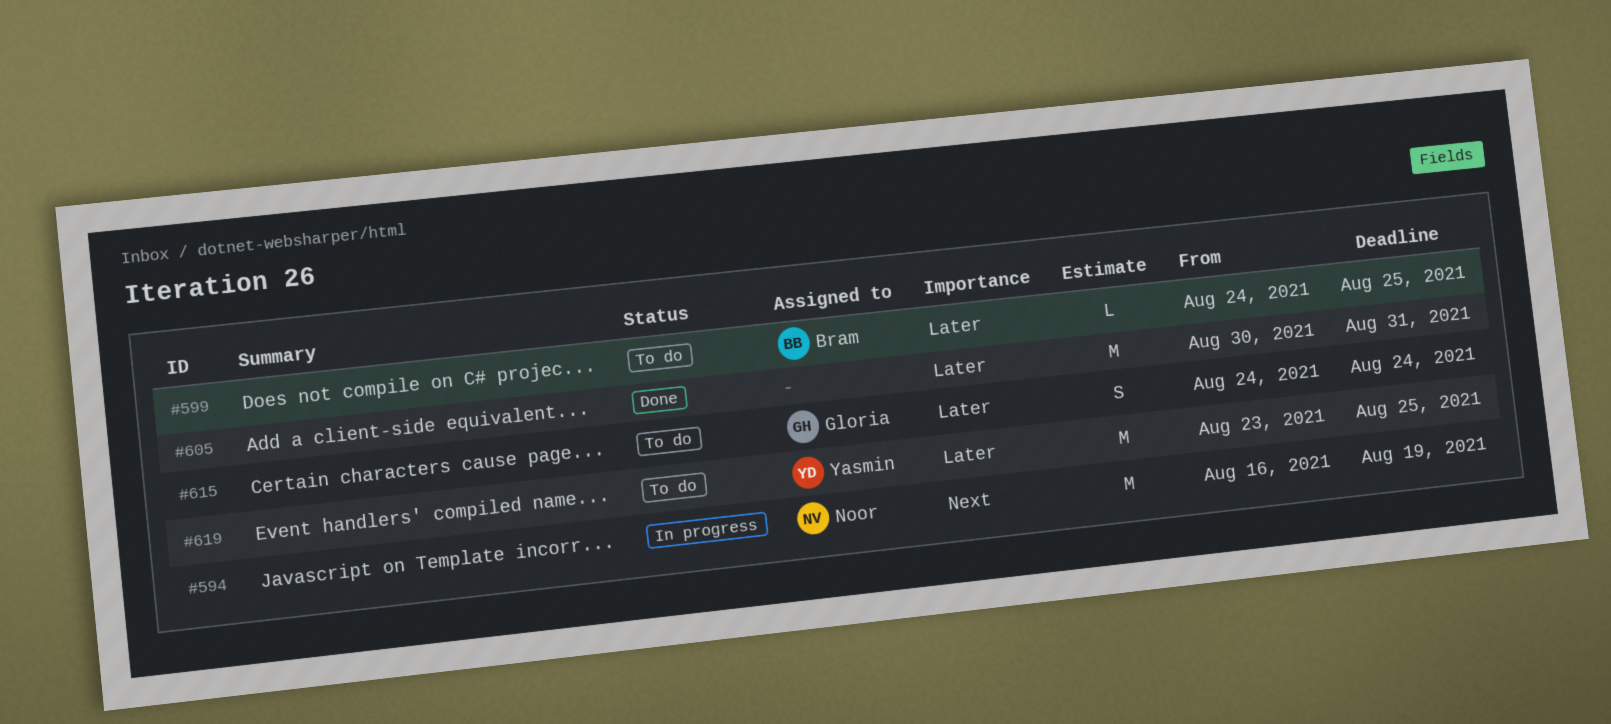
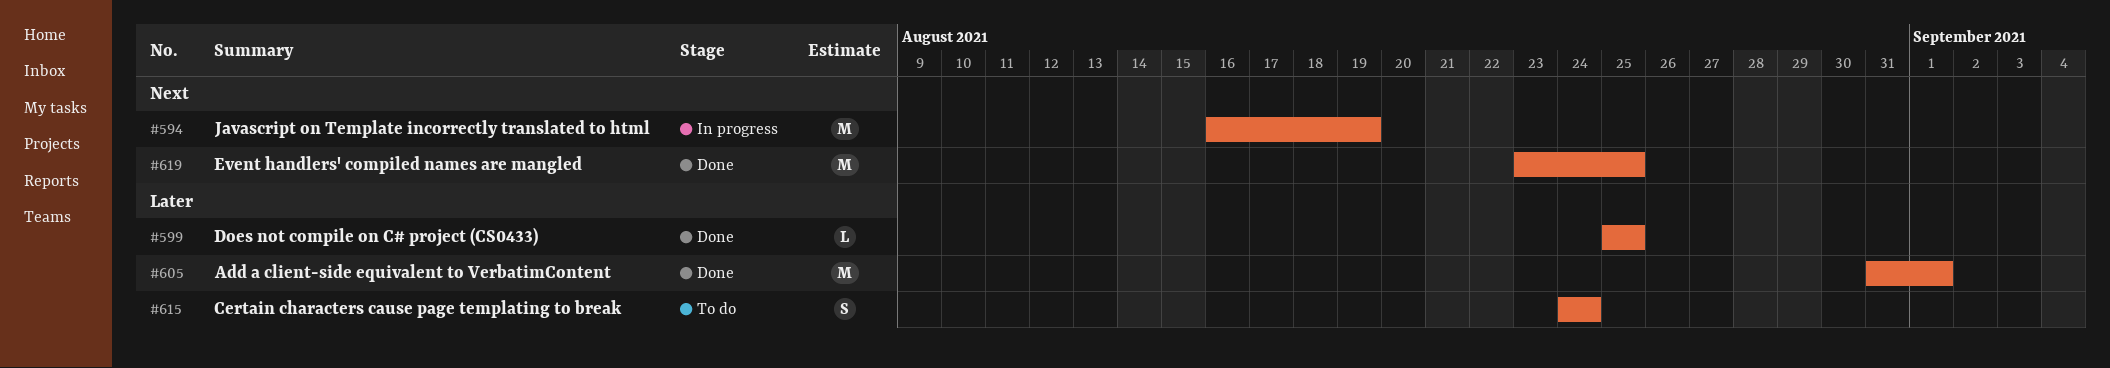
#599, status: To do -> Done
#599, start: Aug 24 -> Aug 25
#605, start: Aug 30 -> Aug 31
#605, due: Aug 31 -> Sep 1
#619, status: To do -> Done
#619, priority: Later -> Next

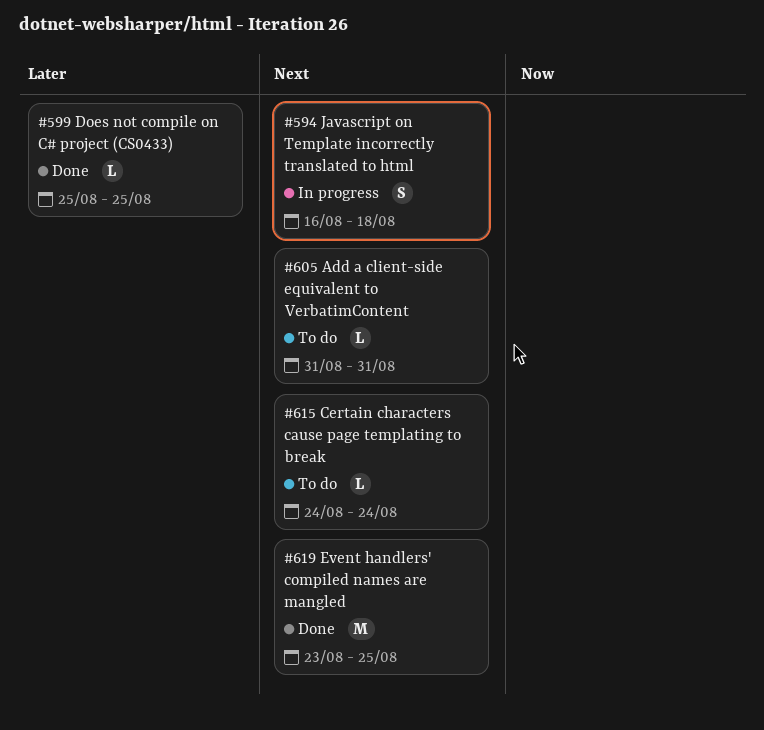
#594, estimate: M -> S
#594, due: Aug 19 -> Aug 18
#605, status: Done -> To do
#605, priority: Later -> Next
#605, estimate: M -> L
#605, due: Sep 1 -> Aug 31
#615, priority: Later -> Next
#615, estimate: S -> L

